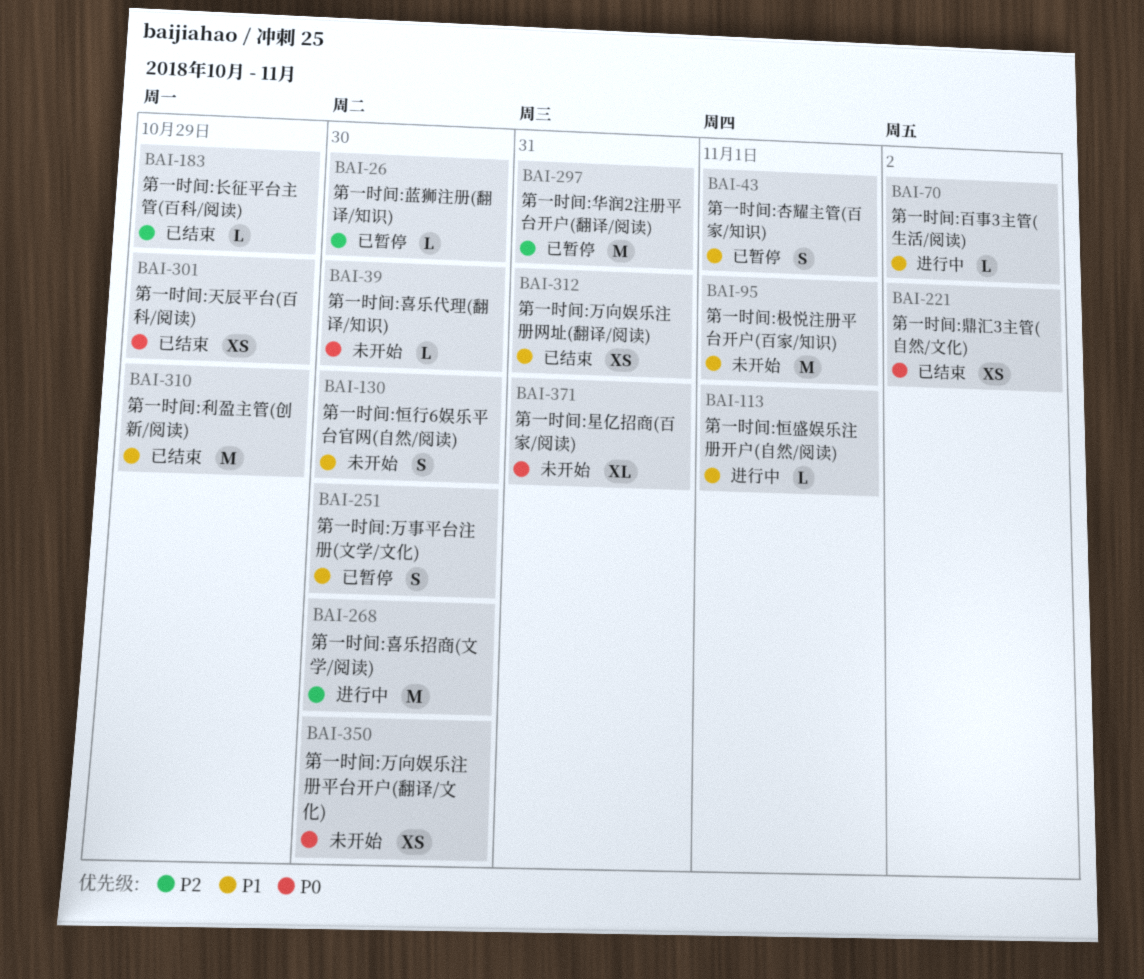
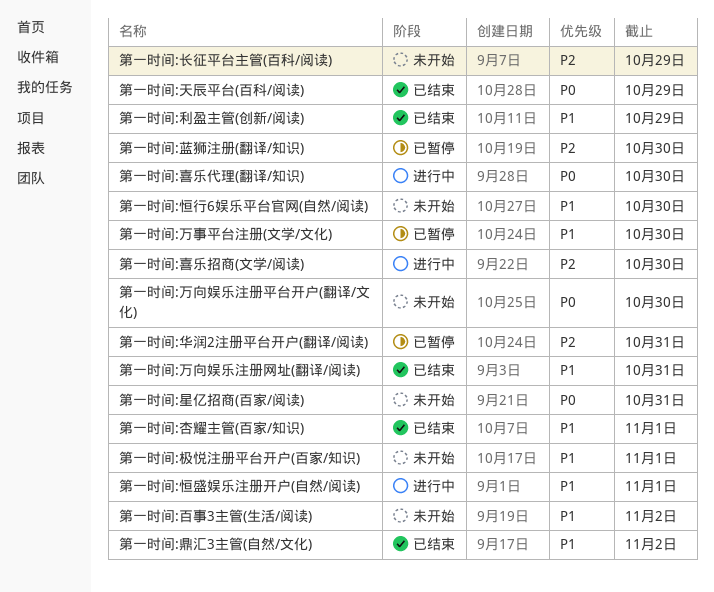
第一时间:喜乐代理(翻译/知识), status: 未开始 -> 进行中
第一时间:杏耀主管(百家/知识), status: 已暂停 -> 已结束
第一时间:百事3主管(生活/阅读), status: 进行中 -> 未开始
第一时间:长征平台主管(百科/阅读), status: 已结束 -> 未开始
第一时间:鼎汇3主管(自然/文化), priority: P0 -> P1

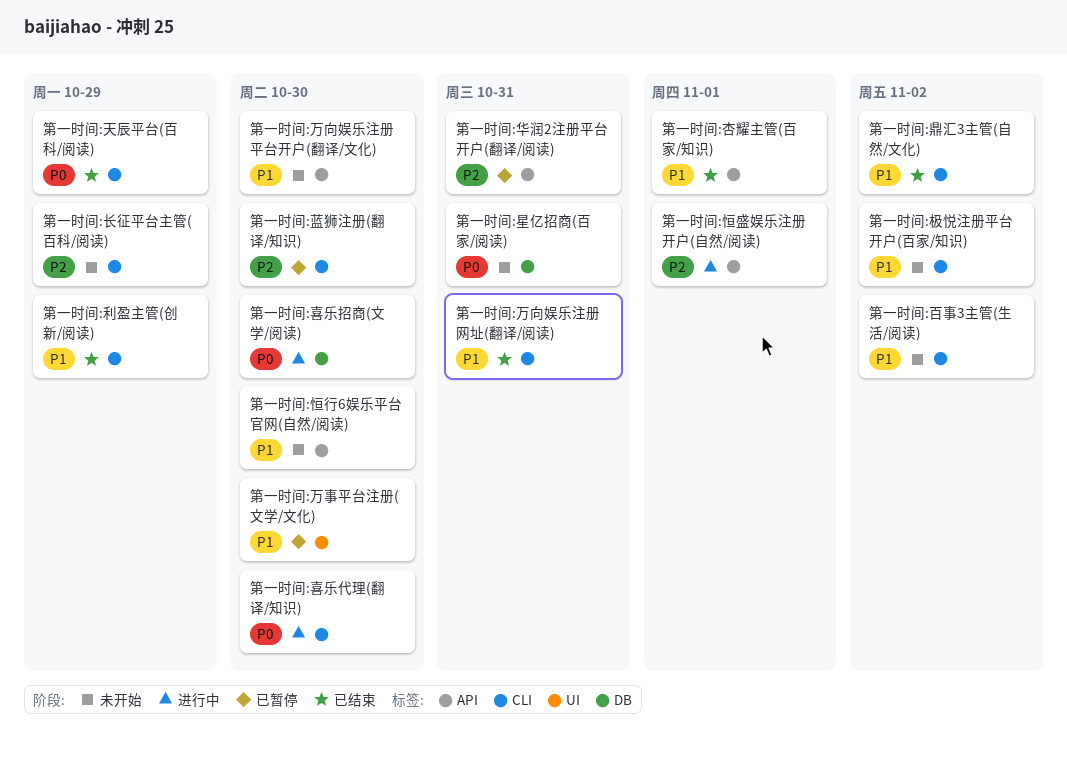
第一时间:万向娱乐注册平台开户(翻译/文化), priority: P0 -> P1
第一时间:喜乐招商(文学/阅读), priority: P2 -> P0
第一时间:恒盛娱乐注册开户(自然/阅读), priority: P1 -> P2
第一时间:极悦注册平台开户(百家/知识), due: Nov 1 -> Nov 2

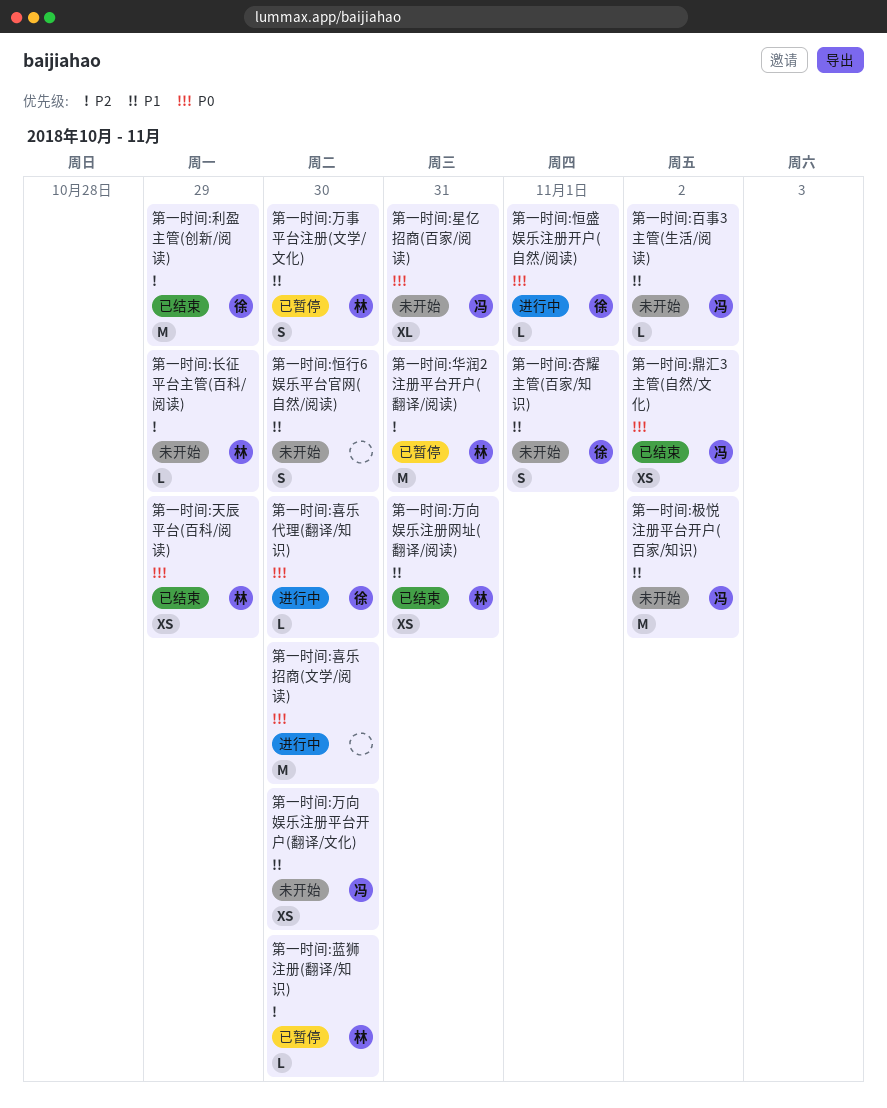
第一时间:利盈主管(创新/阅读), priority: P1 -> P2
第一时间:恒盛娱乐注册开户(自然/阅读), priority: P2 -> P0
第一时间:杏耀主管(百家/知识), status: 已结束 -> 未开始
第一时间:鼎汇3主管(自然/文化), priority: P1 -> P0

